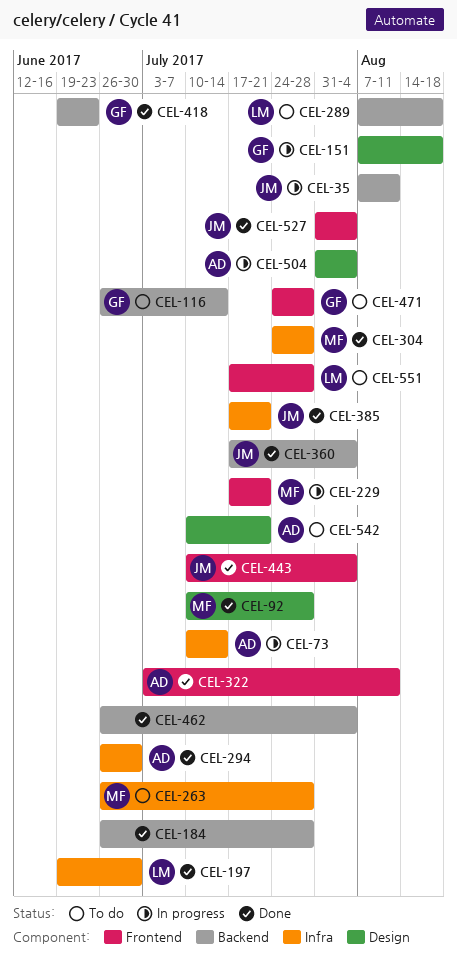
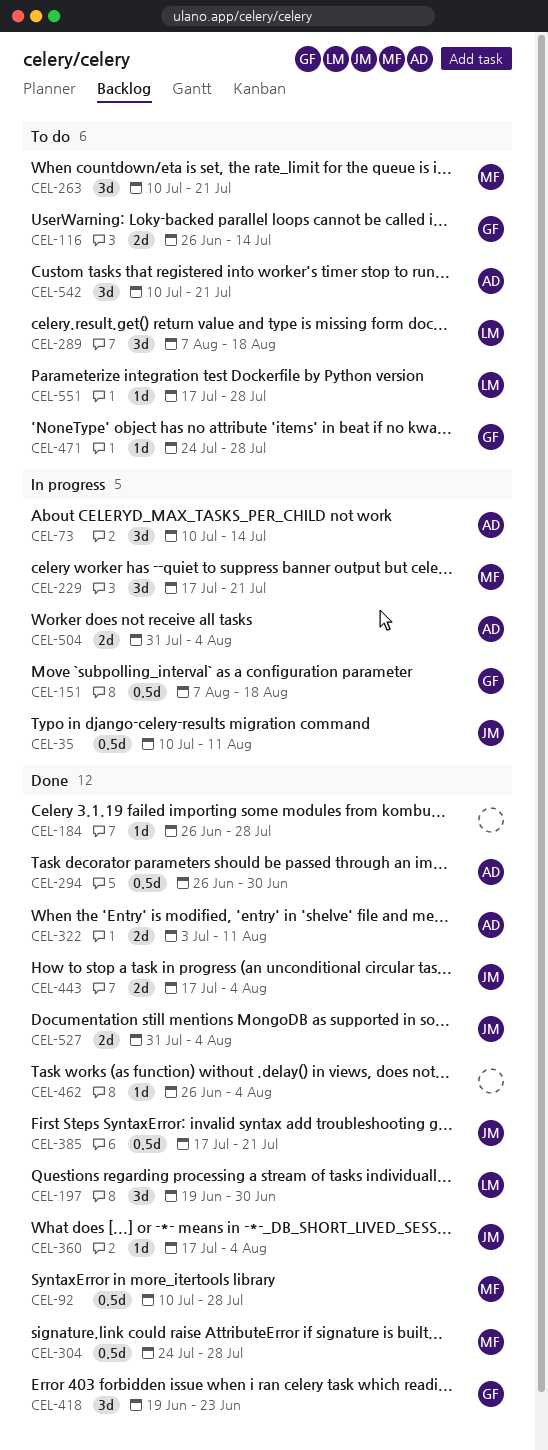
CEL-35, start: Aug 7 -> Jul 10
CEL-263, start: Jun 26 -> Jul 10
CEL-263, due: Jul 28 -> Jul 21
CEL-443, start: Jul 10 -> Jul 17

